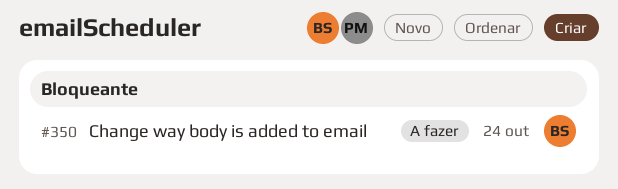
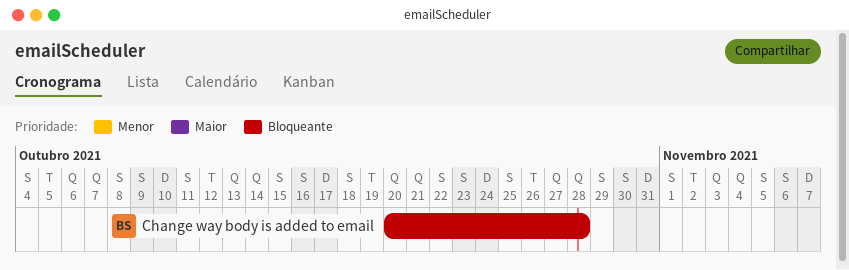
Change way body is added to email, due: Oct 24 -> Oct 28

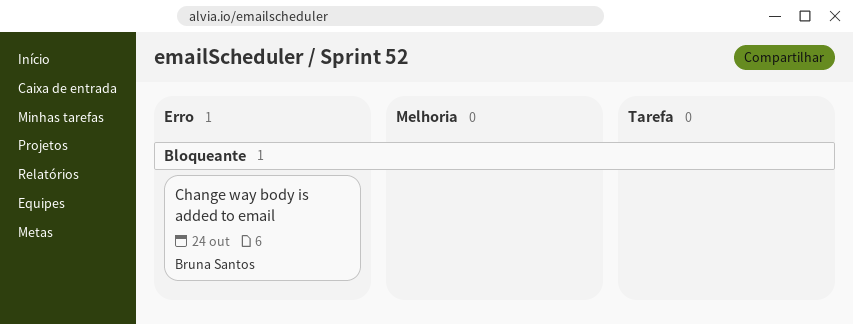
Change way body is added to email, due: Oct 28 -> Oct 24

